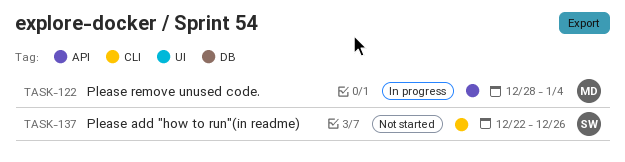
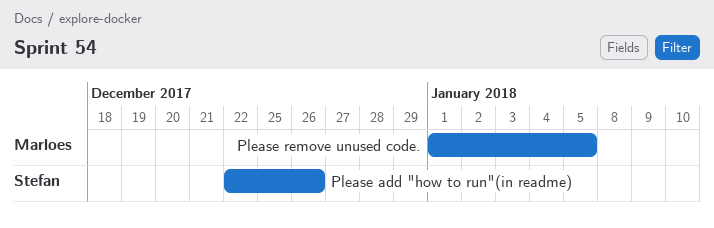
Please remove unused code., start: Dec 28 -> Jan 1
Please remove unused code., due: Jan 4 -> Jan 5

